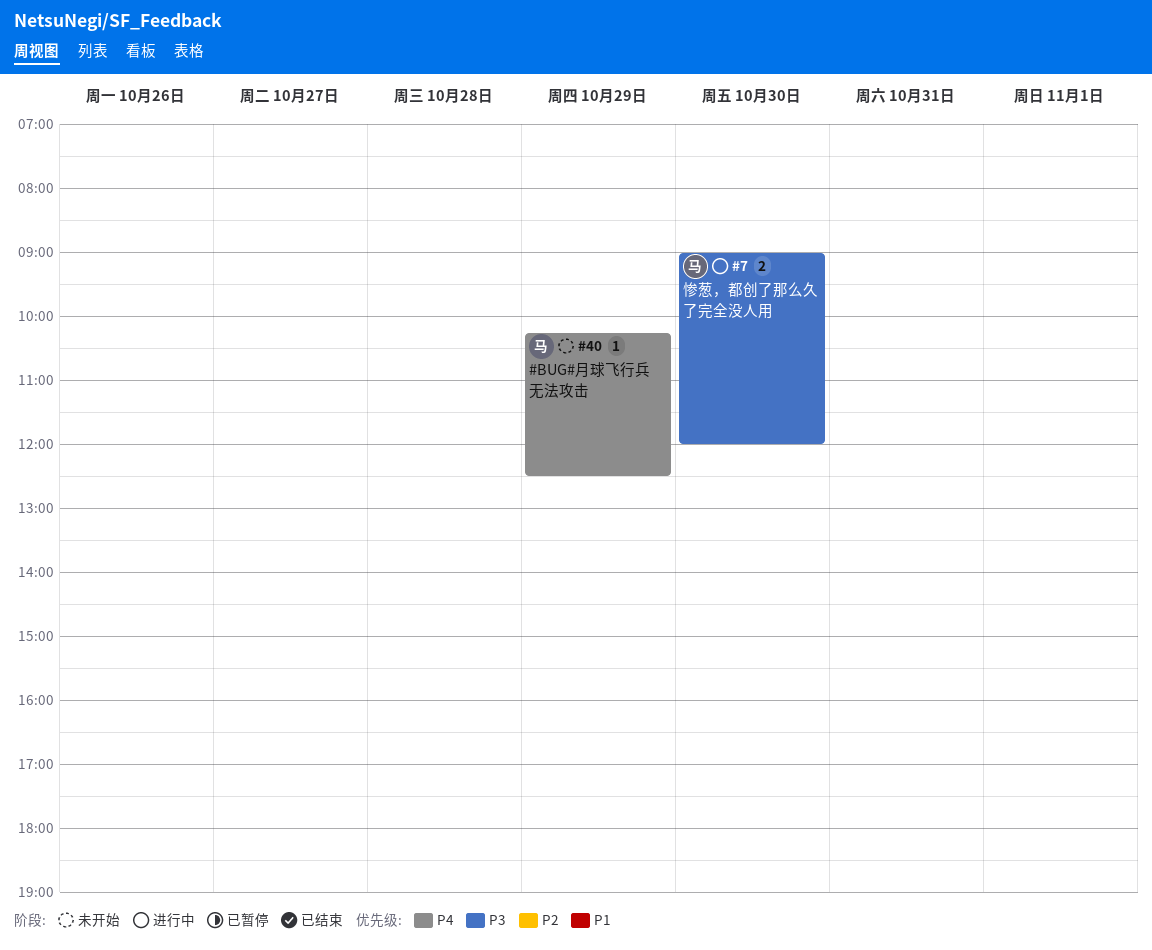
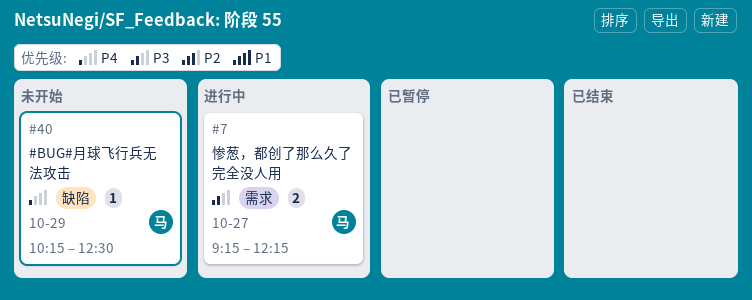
#7, day: Oct 30 -> Oct 27
#7, begins: 09:00 -> 09:15
#7, ends: 12:00 -> 12:15

